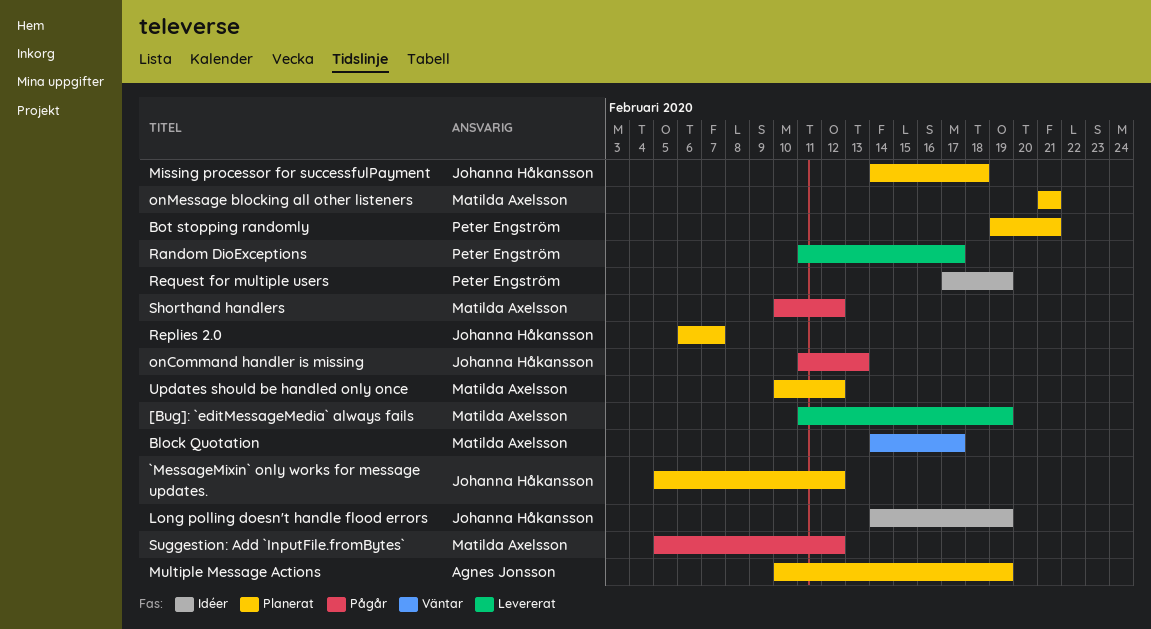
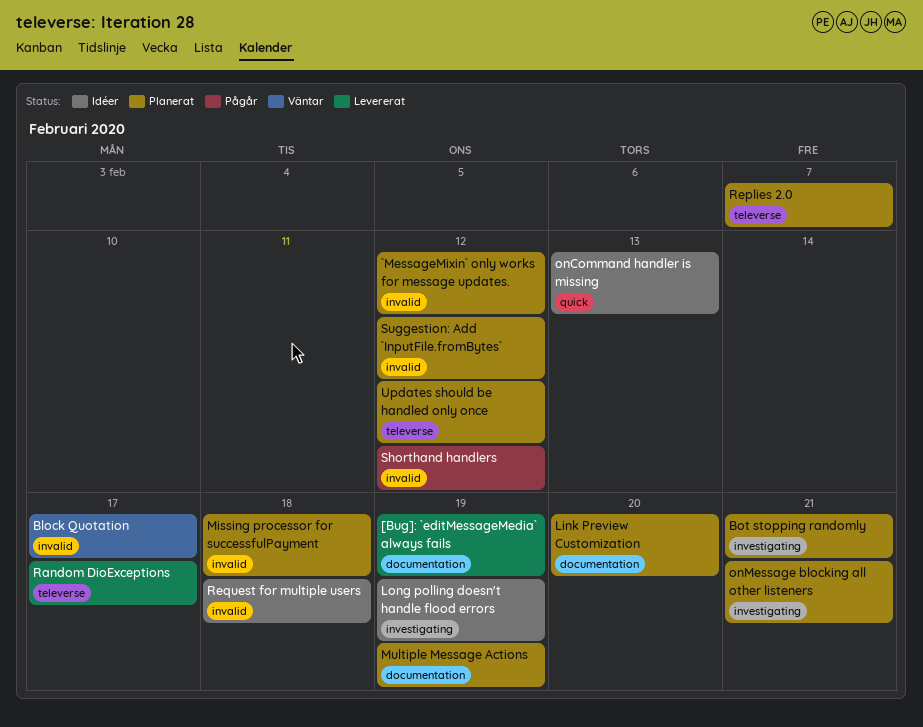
Link Preview Customization: none -> present
onCommand handler is missing, status: Pågår -> Idéer
Request for multiple users, due: Feb 19 -> Feb 18
Suggestion: Add `InputFile.fromBytes`, status: Pågår -> Planerat

